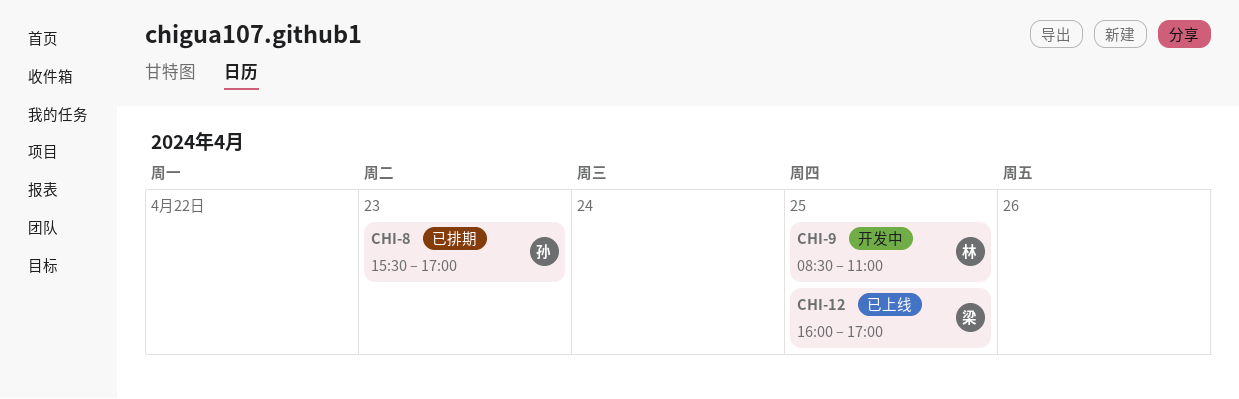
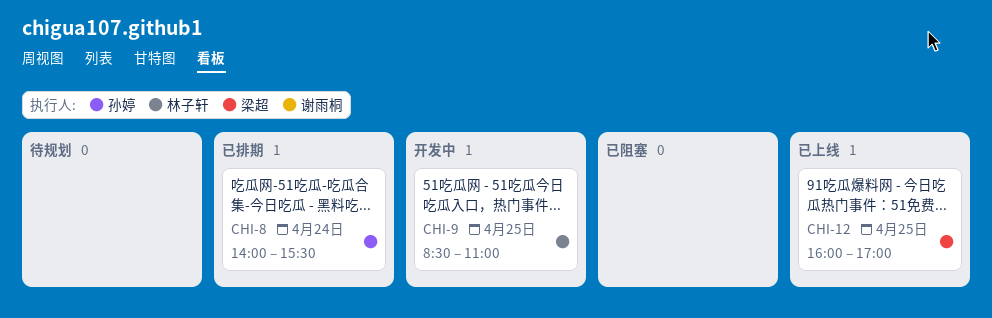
CHI-8, day: Apr 23 -> Apr 24
CHI-8, begins: 15:30 -> 14:00
CHI-8, ends: 17:00 -> 15:30

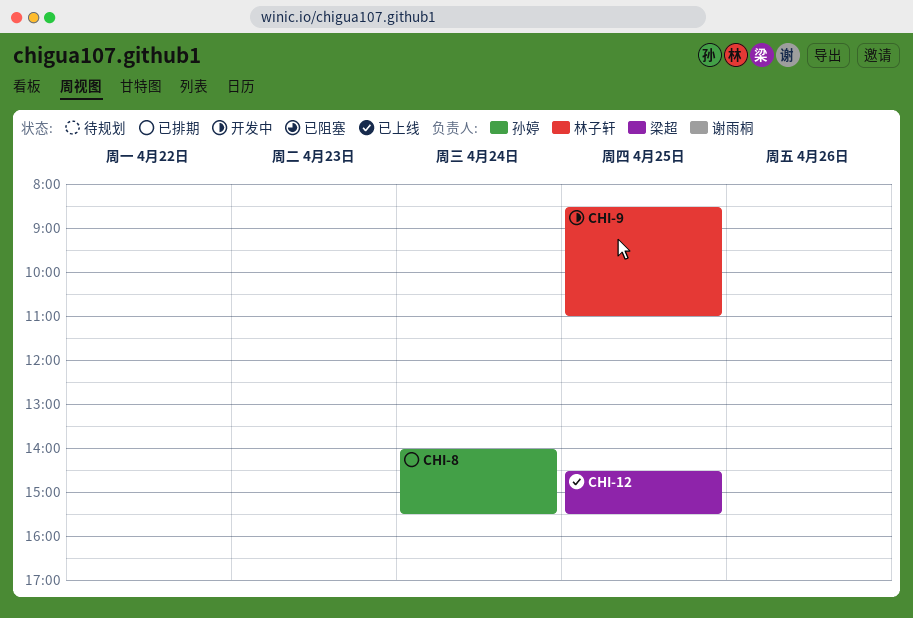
CHI-12, begins: 16:00 -> 14:30
CHI-12, ends: 17:00 -> 15:30

